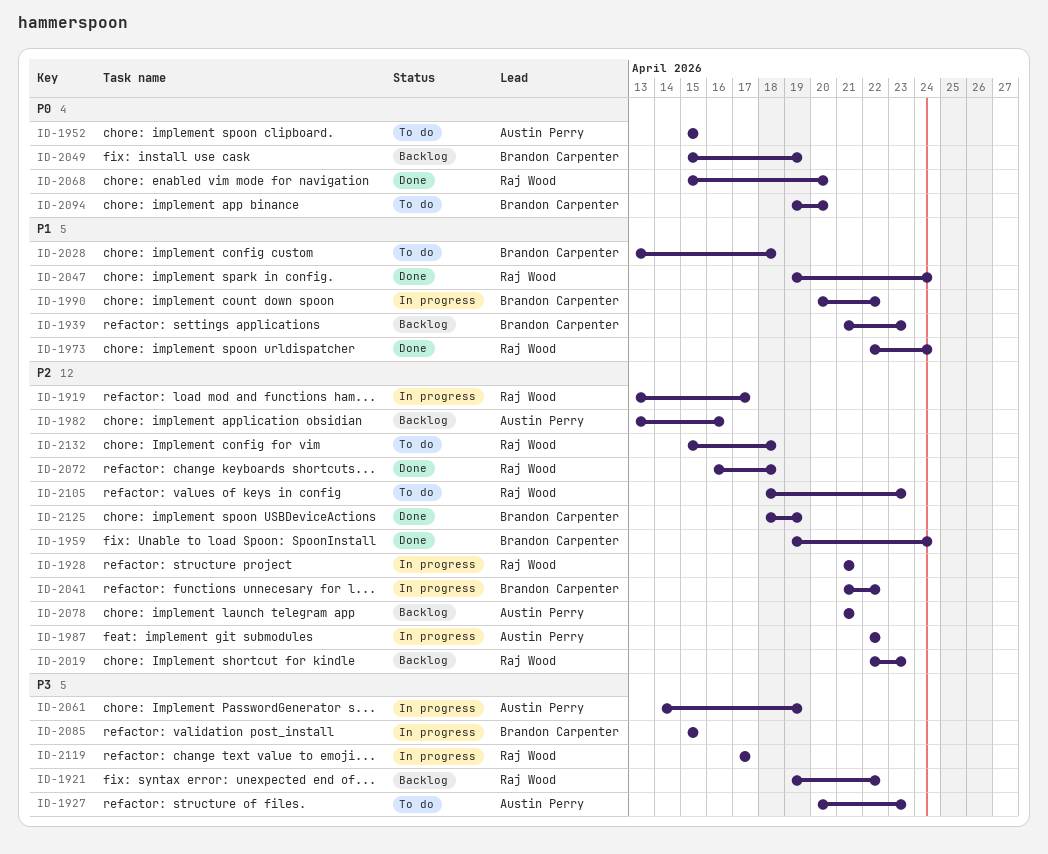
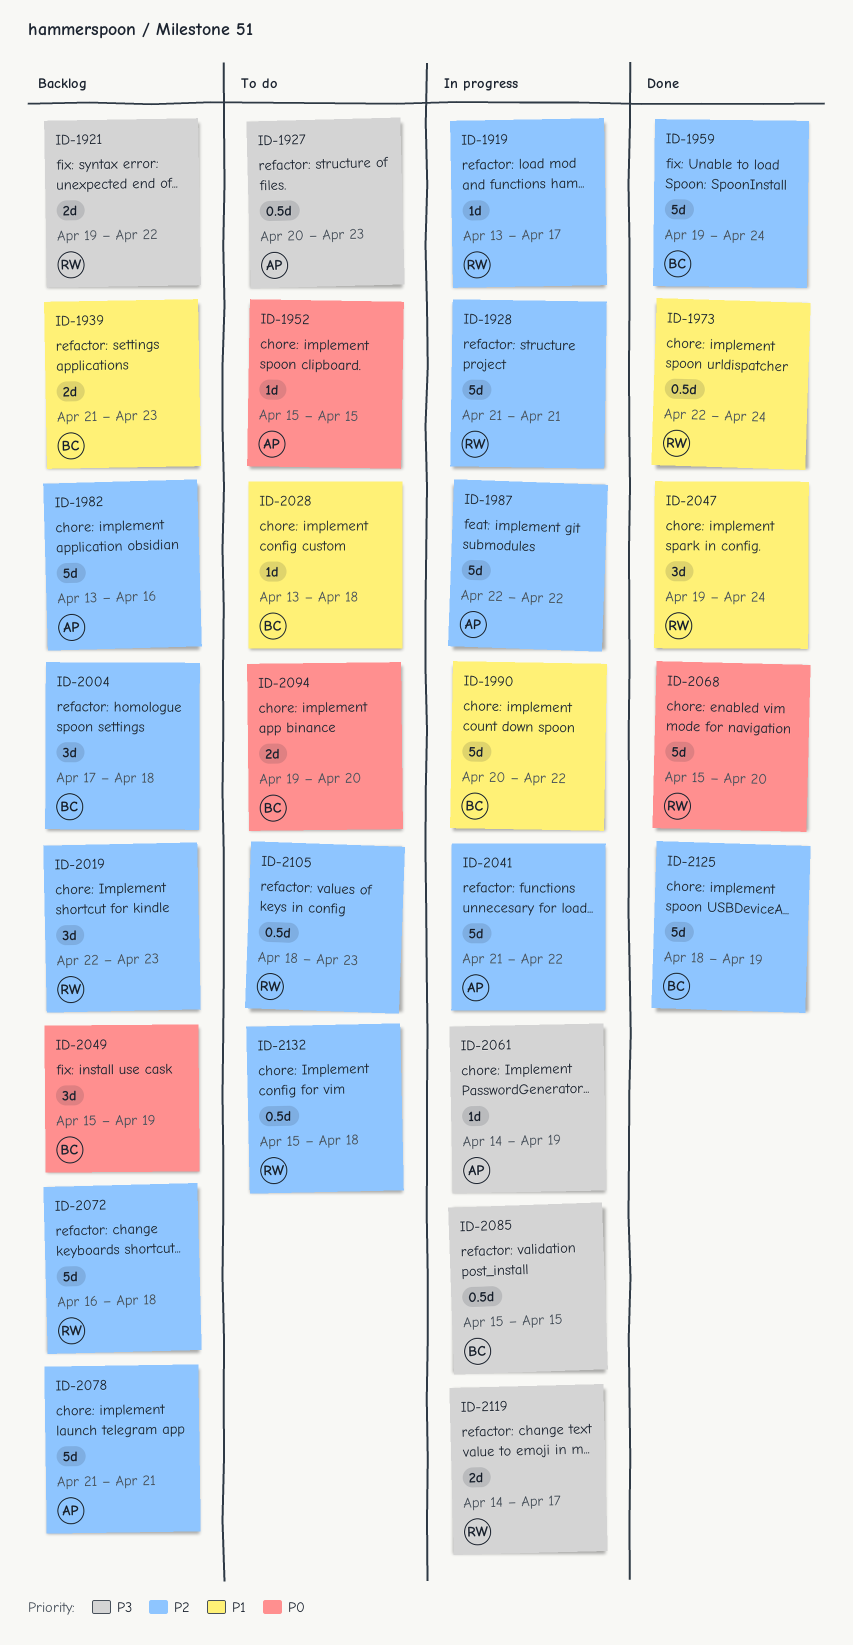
ID-2004: none -> present
ID-2041, owner: Brandon Carpenter -> Austin Perry
ID-2072, status: Done -> Backlog
ID-2119, start: Apr 17 -> Apr 14

